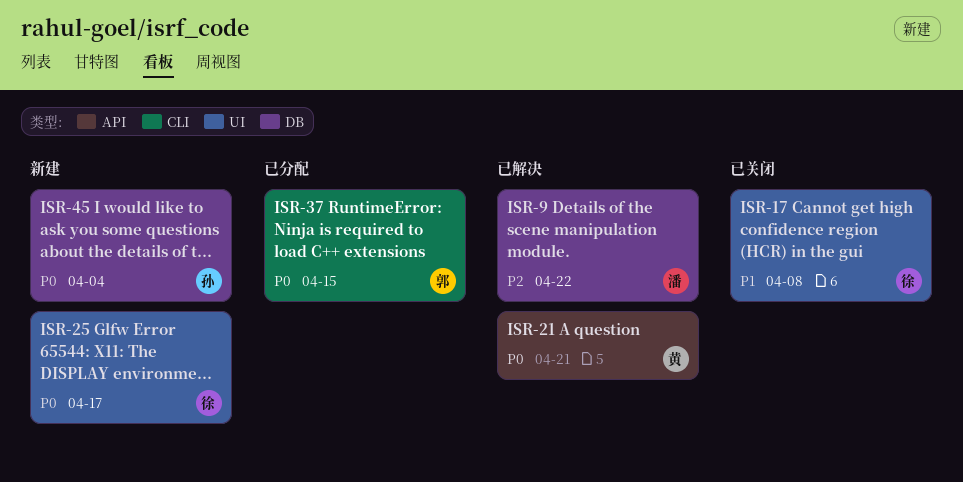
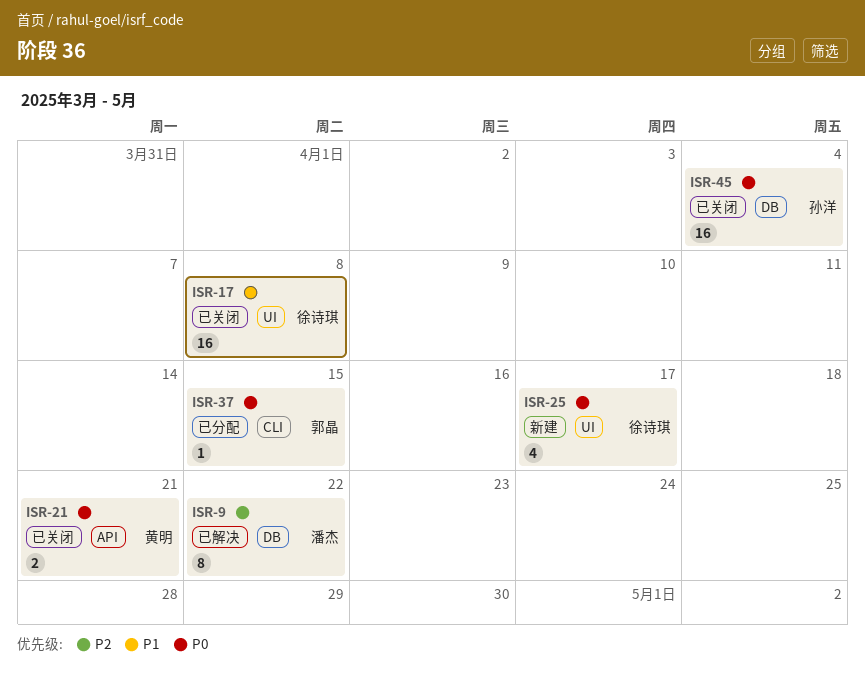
ISR-21, status: 已解决 -> 已关闭
ISR-45, status: 新建 -> 已关闭

